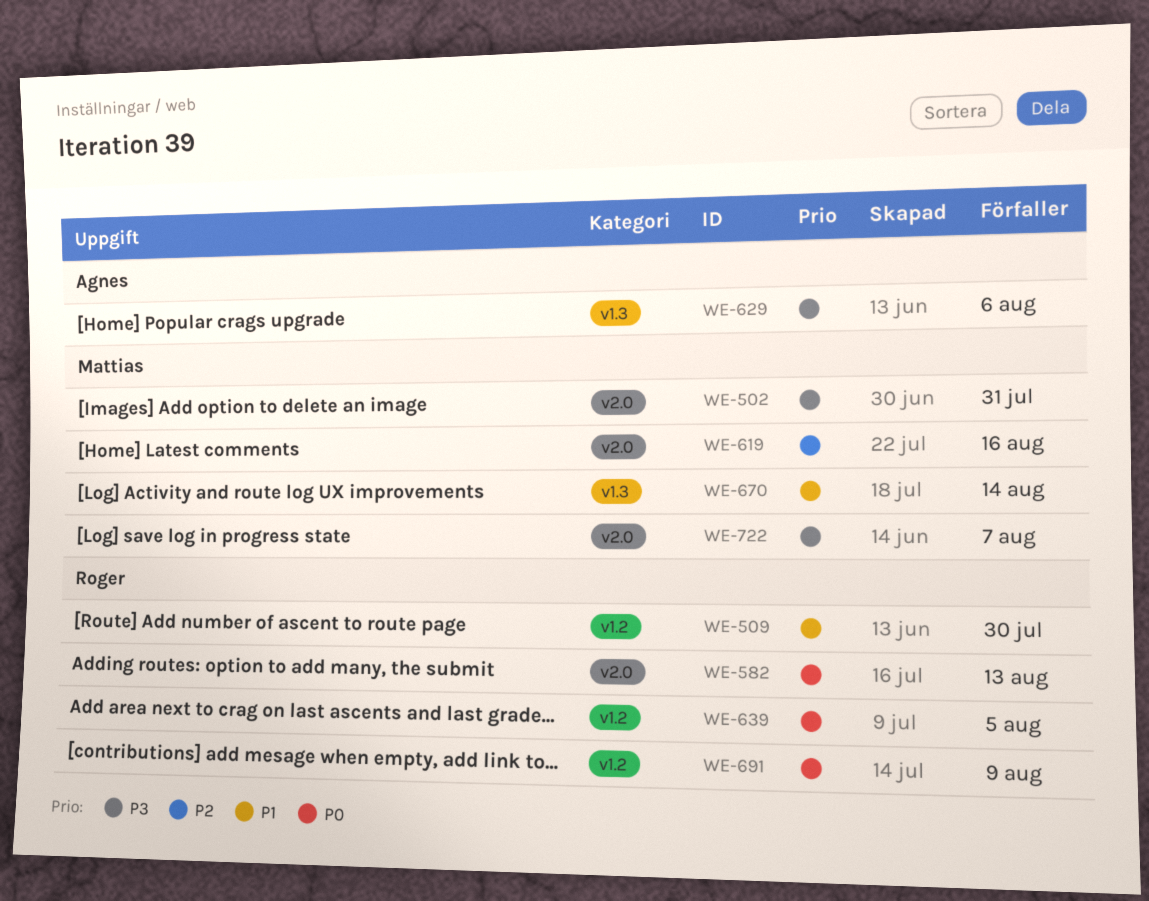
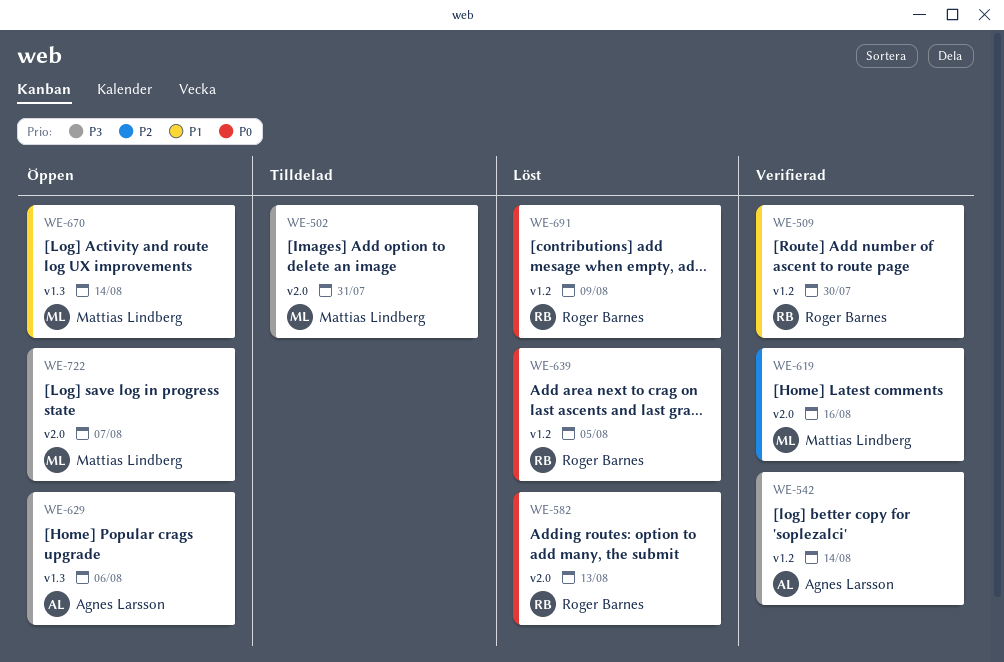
WE-542: none -> present

